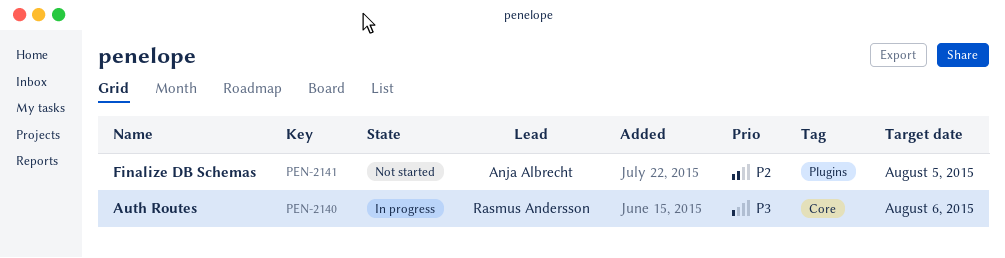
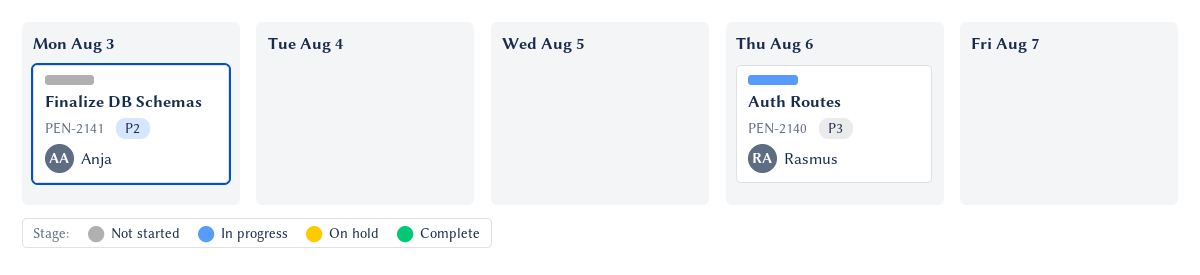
PEN-2141, due: Aug 5 -> Aug 3

